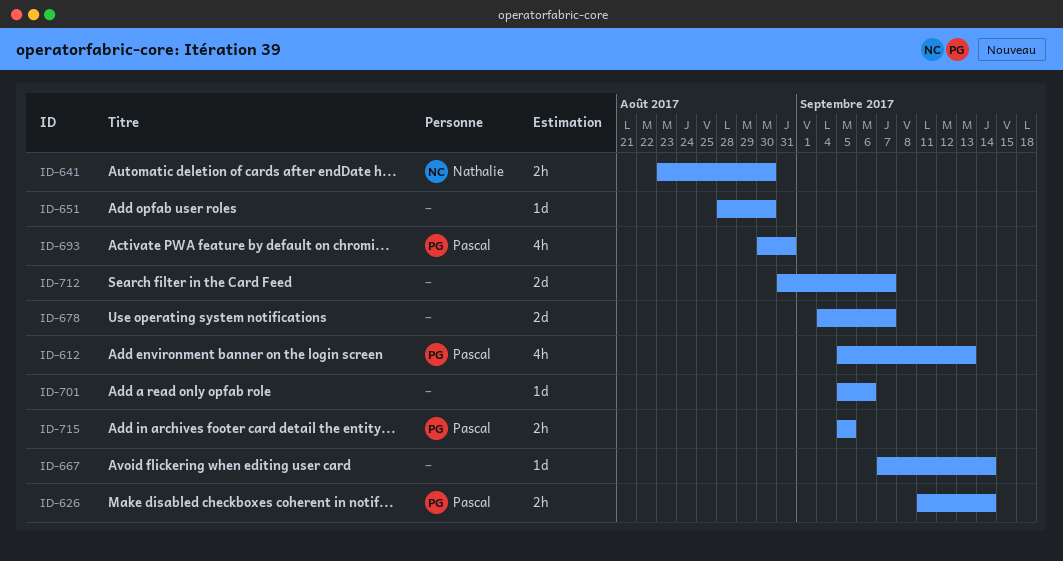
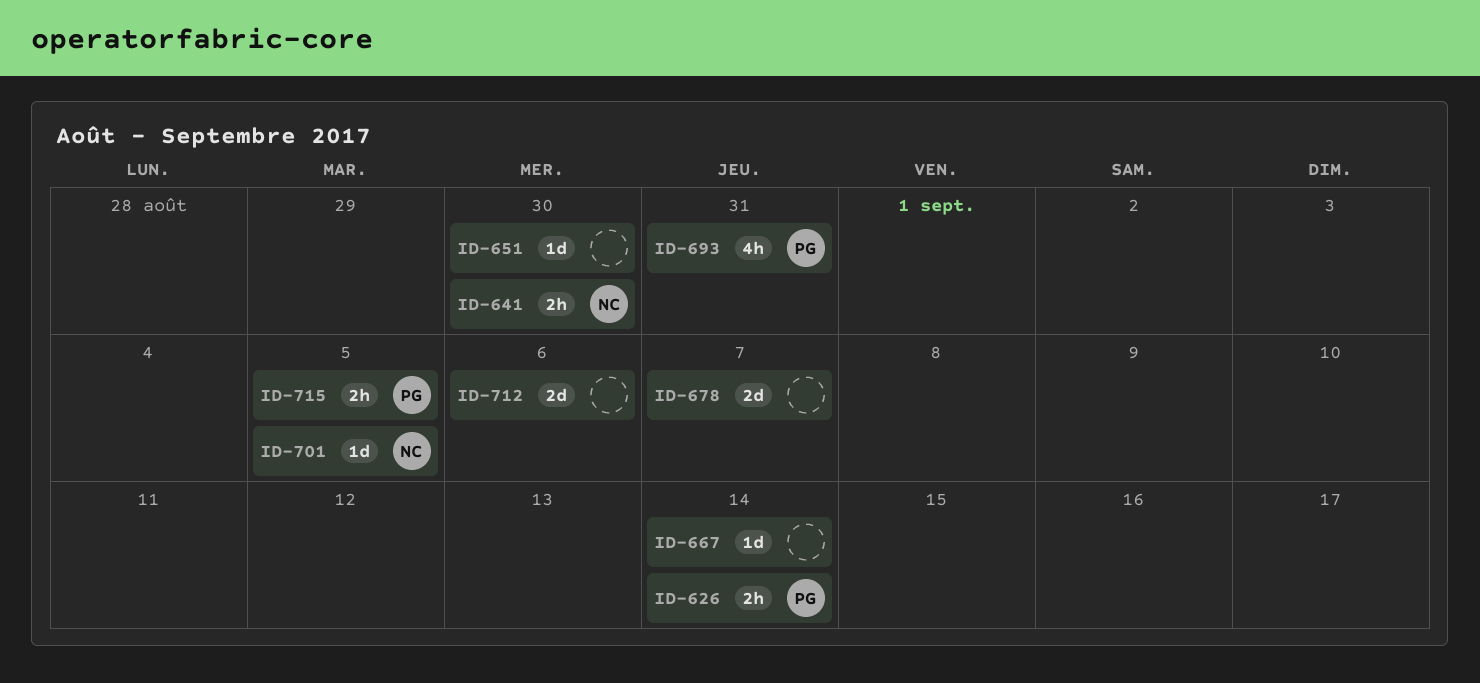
ID-612: present -> none
ID-701, owner: none -> Nathalie
ID-701, due: Sep 6 -> Sep 5
ID-712, due: Sep 7 -> Sep 6

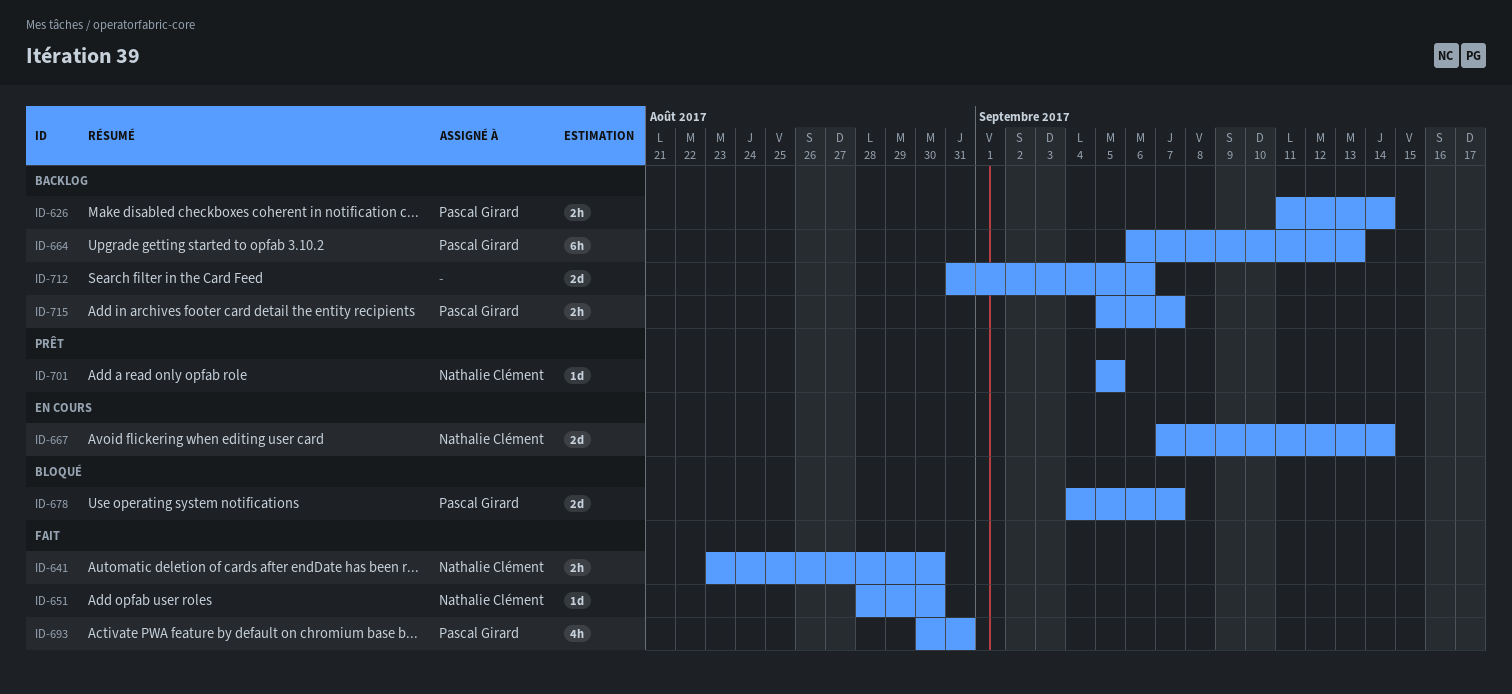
ID-651, owner: none -> Nathalie Clément
ID-664: none -> present
ID-667, owner: none -> Nathalie Clément
ID-667, estimate: 1d -> 2d
ID-678, owner: none -> Pascal Girard
ID-715, due: Sep 5 -> Sep 7

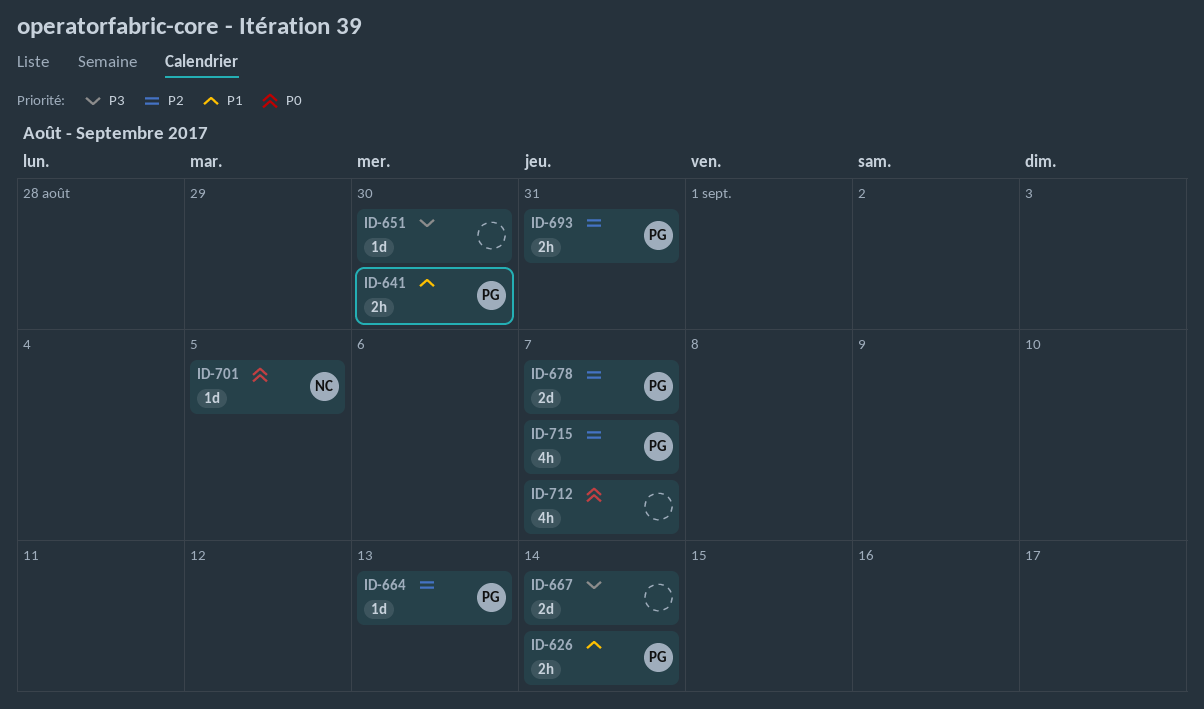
ID-641, owner: Nathalie Clément -> Pascal Girard
ID-651, owner: Nathalie Clément -> none
ID-664, estimate: 6h -> 1d
ID-667, owner: Nathalie Clément -> none
ID-693, estimate: 4h -> 2h
ID-712, estimate: 2d -> 4h
ID-712, due: Sep 6 -> Sep 7
ID-715, estimate: 2h -> 4h

